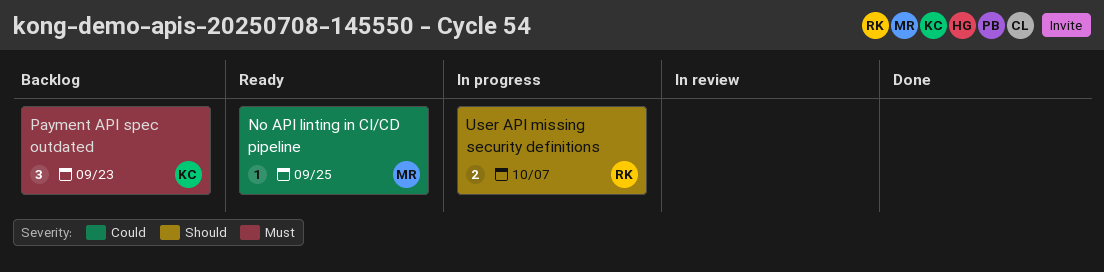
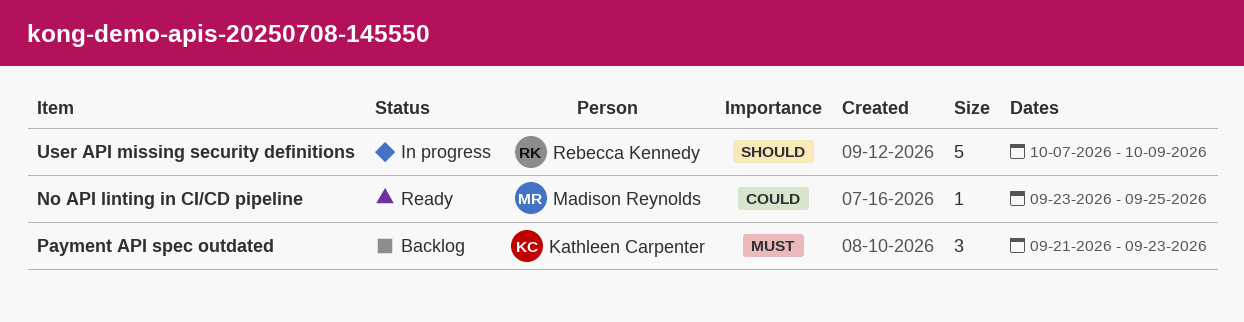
User API missing security definitions, estimate: 2 -> 5
User API missing security definitions, due: Oct 7 -> Oct 9

